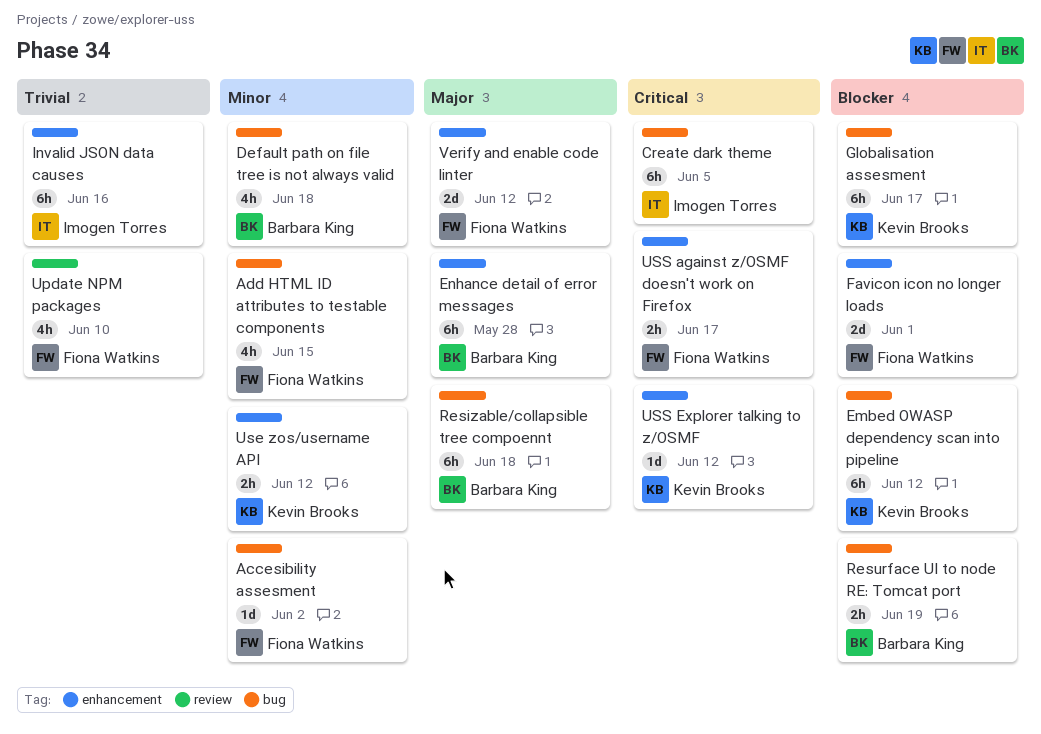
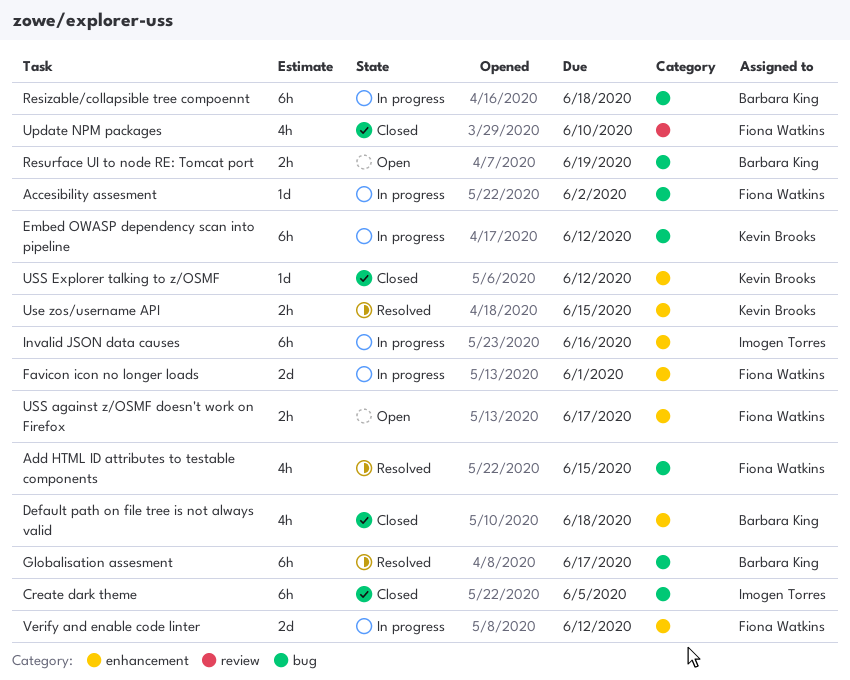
Default path on file tree is not always valid, label: bug -> enhancement
Enhance detail of error messages: present -> none
Globalisation assesment, owner: Kevin Brooks -> Barbara King
Use zos/username API, due: Jun 12 -> Jun 15

